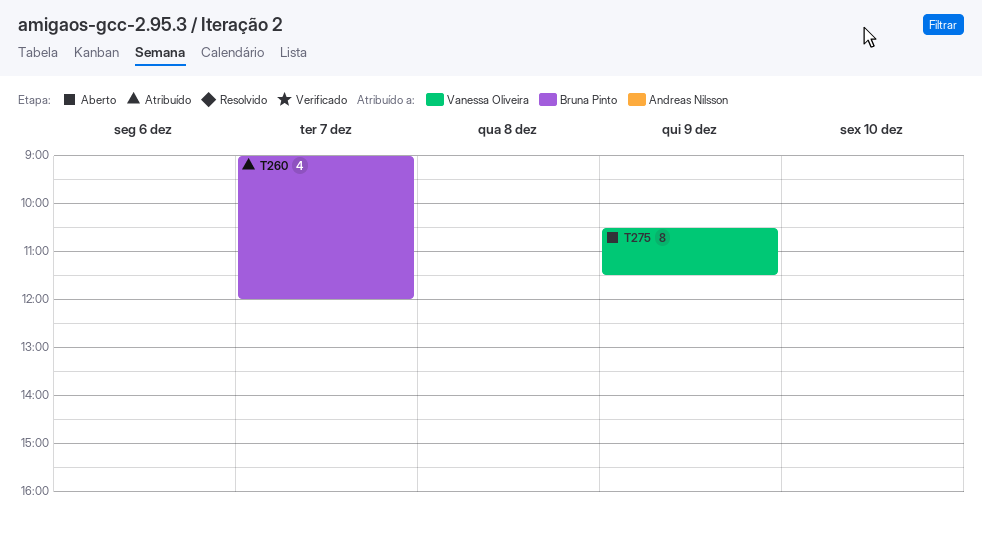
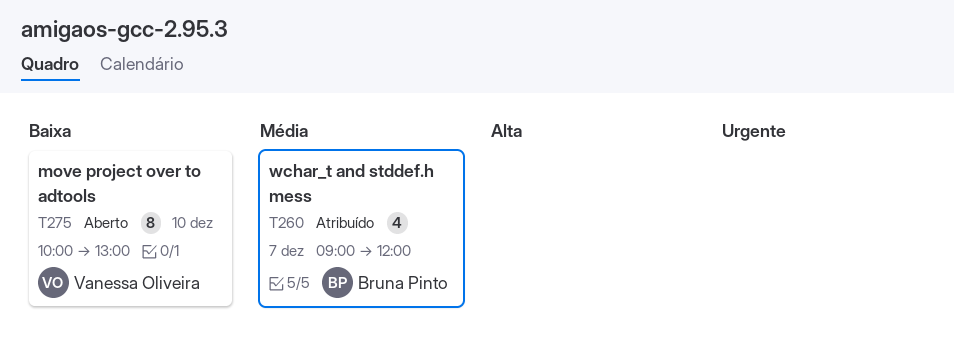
T275, day: Dec 9 -> Dec 10
T275, begins: 10:30 -> 10:00
T275, ends: 11:30 -> 13:00

